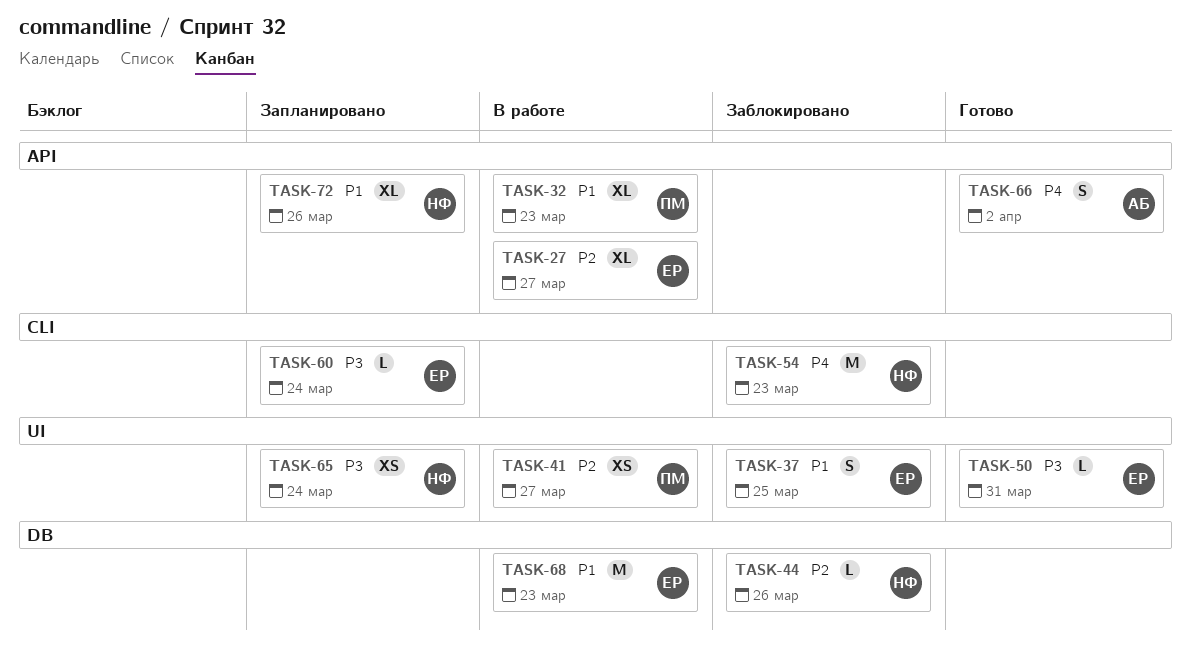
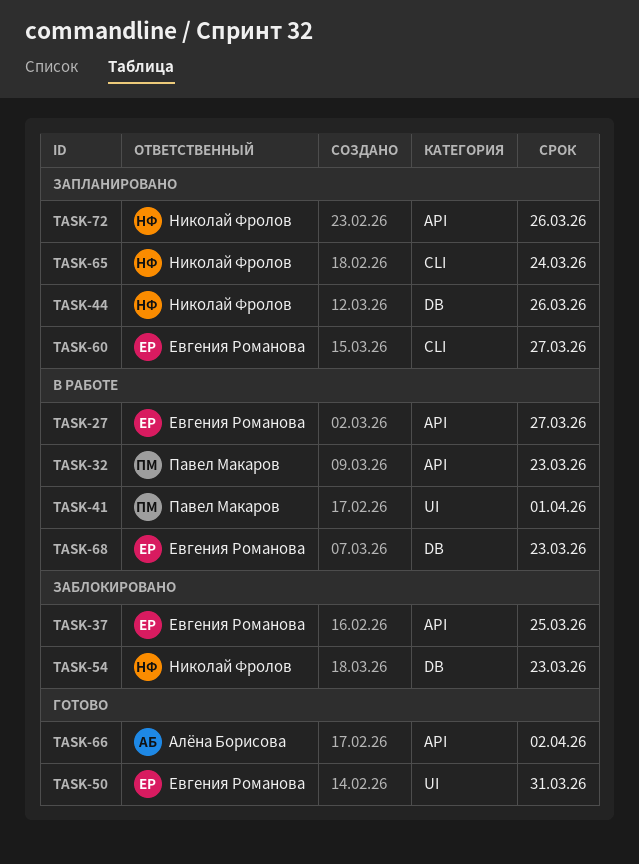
TASK-37, label: UI -> API
TASK-41, due: Mar 27 -> Apr 1
TASK-44, status: Заблокировано -> Запланировано
TASK-54, label: CLI -> DB
TASK-60, due: Mar 24 -> Mar 27
TASK-65, label: UI -> CLI

